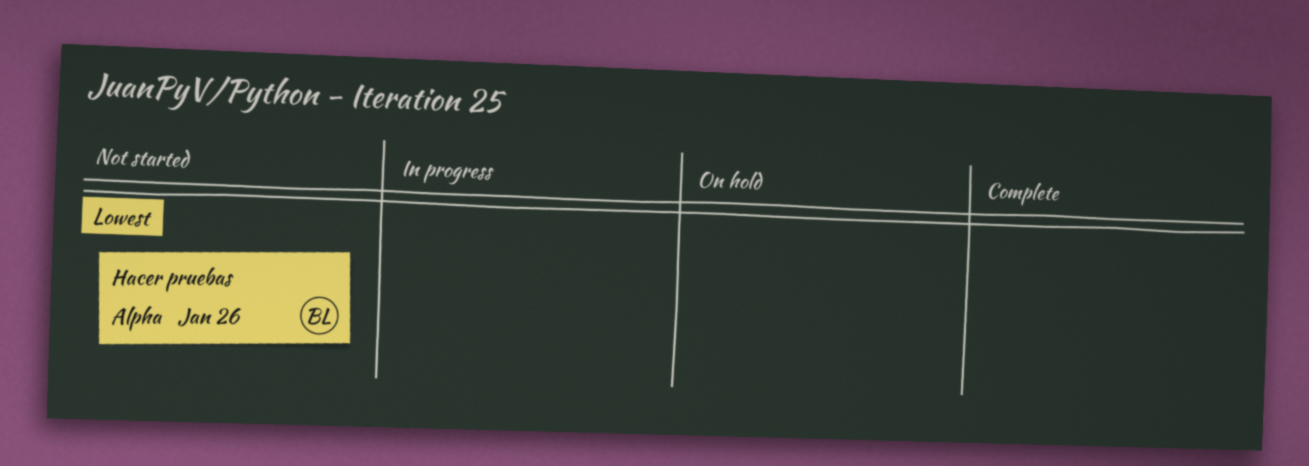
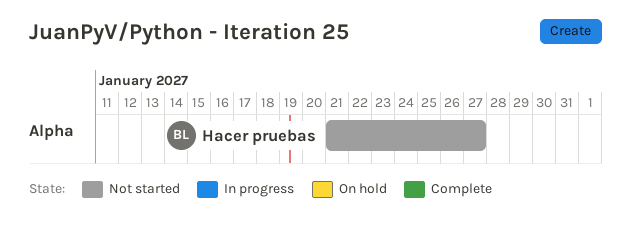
Hacer pruebas, due: Jan 26 -> Jan 27

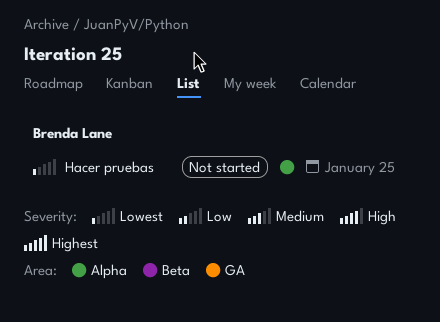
Hacer pruebas, due: Jan 27 -> Jan 25

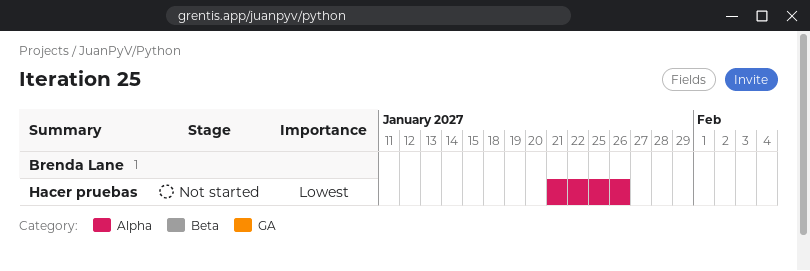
Hacer pruebas, due: Jan 25 -> Jan 26

